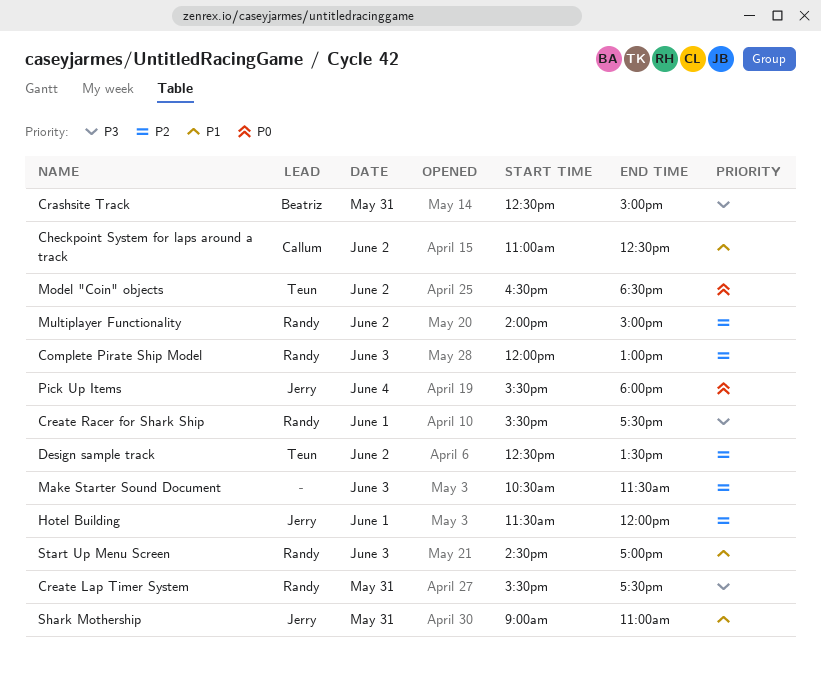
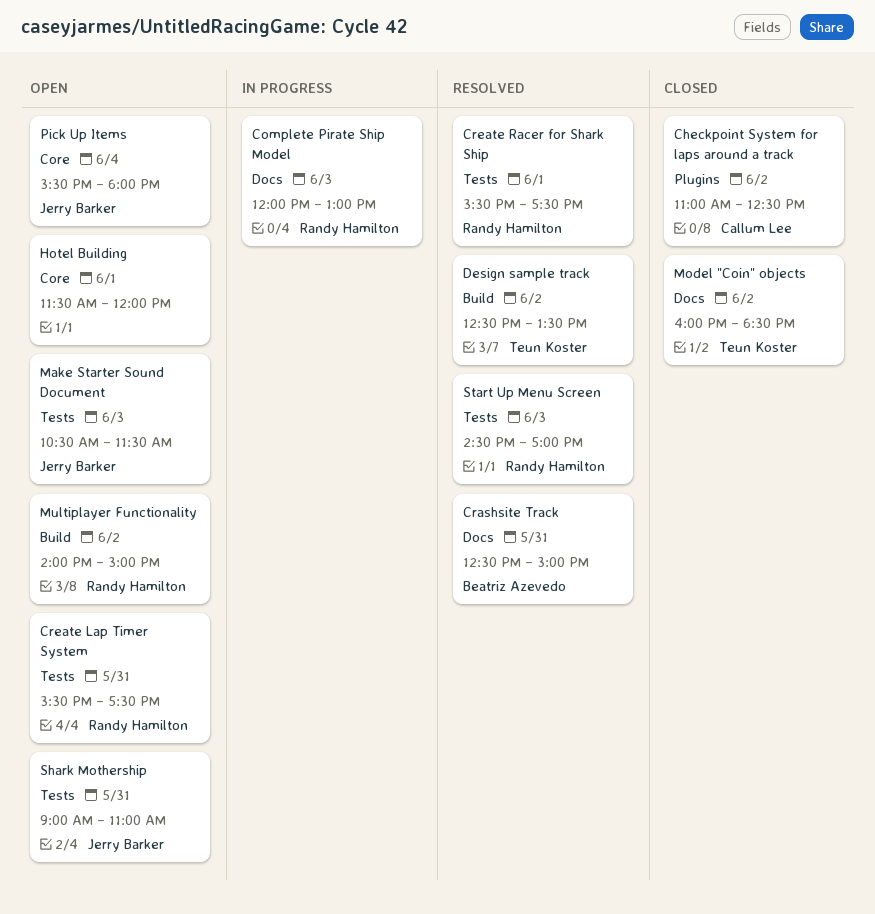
Hotel Building, owner: Jerry Barker -> none
Make Starter Sound Document, owner: none -> Jerry Barker
Model "Coin" objects, begins: 16:30 -> 16:00

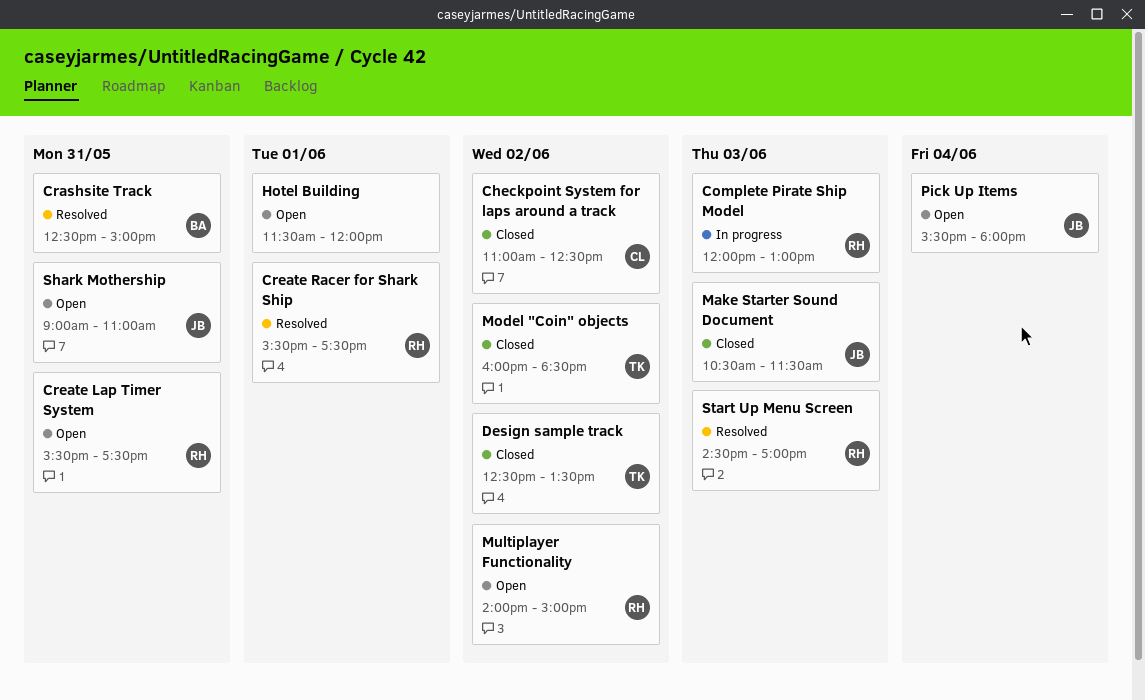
Design sample track, status: Resolved -> Closed
Make Starter Sound Document, status: Open -> Closed

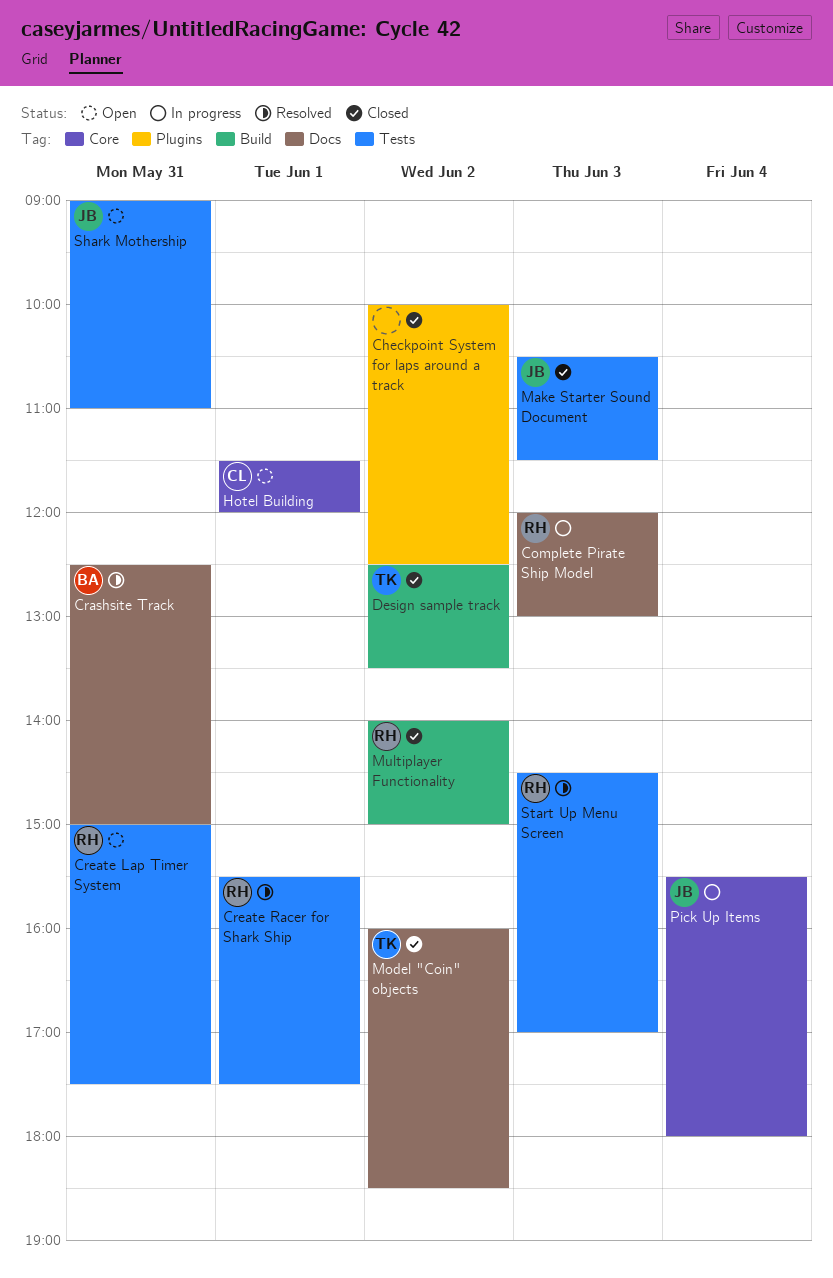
Checkpoint System for laps around a track, owner: CL -> none
Checkpoint System for laps around a track, begins: 11:00 -> 10:00
Create Lap Timer System, begins: 15:30 -> 15:00
Hotel Building, owner: none -> CL
Multiplayer Functionality, status: Open -> Closed
Pick Up Items, status: Open -> In progress

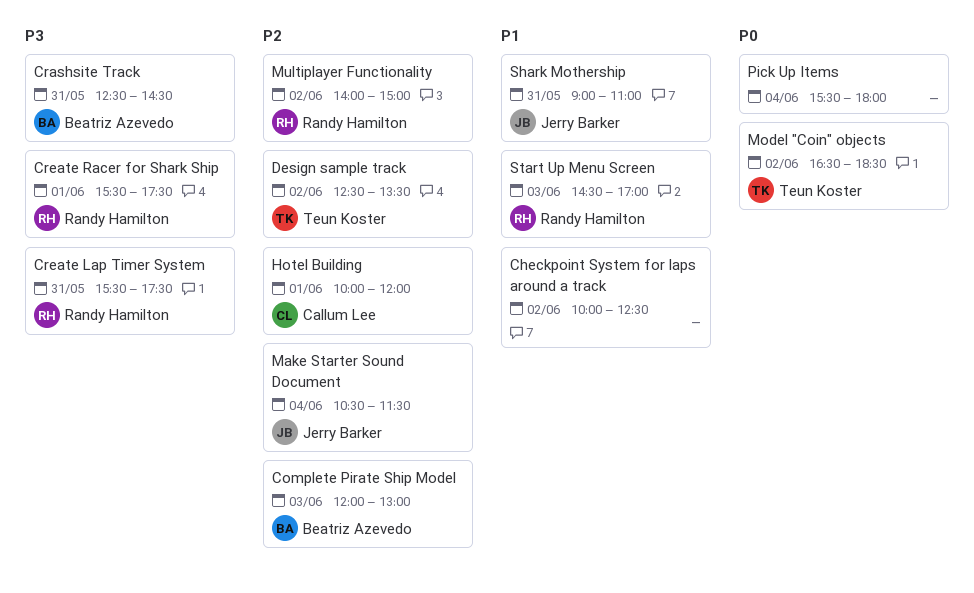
Complete Pirate Ship Model, owner: Randy Hamilton -> Beatriz Azevedo
Crashsite Track, ends: 15:00 -> 14:30
Create Lap Timer System, begins: 15:00 -> 15:30
Hotel Building, begins: 11:30 -> 10:00
Make Starter Sound Document, day: Jun 3 -> Jun 4
Model "Coin" objects, begins: 16:00 -> 16:30
Pick Up Items, owner: Jerry Barker -> none

